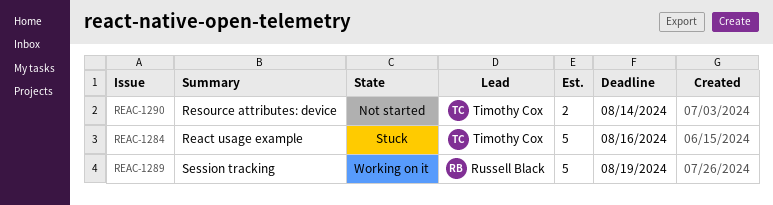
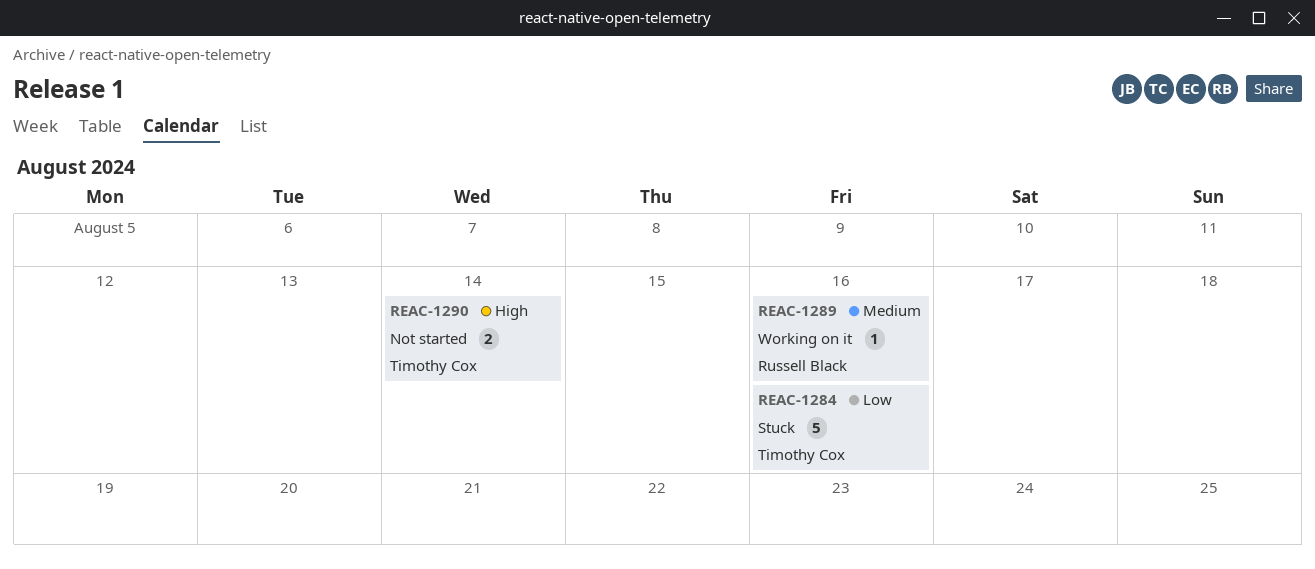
REAC-1289, estimate: 5 -> 1
REAC-1289, due: Aug 19 -> Aug 16

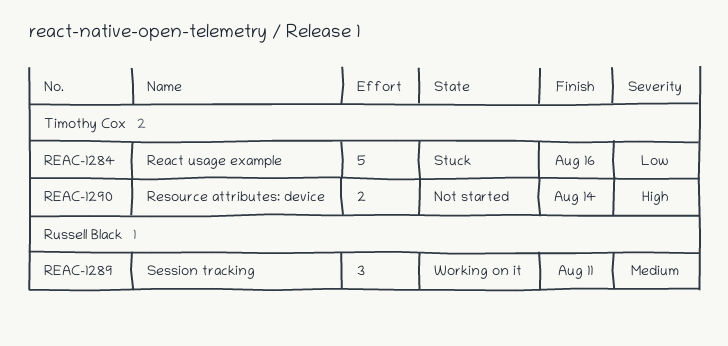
REAC-1289, estimate: 1 -> 3
REAC-1289, due: Aug 16 -> Aug 11

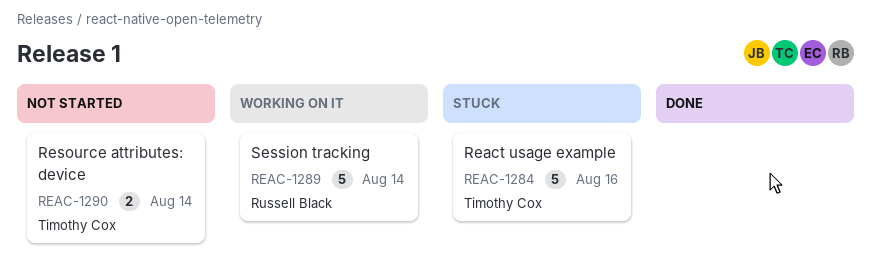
REAC-1289, estimate: 3 -> 5
REAC-1289, due: Aug 11 -> Aug 14

